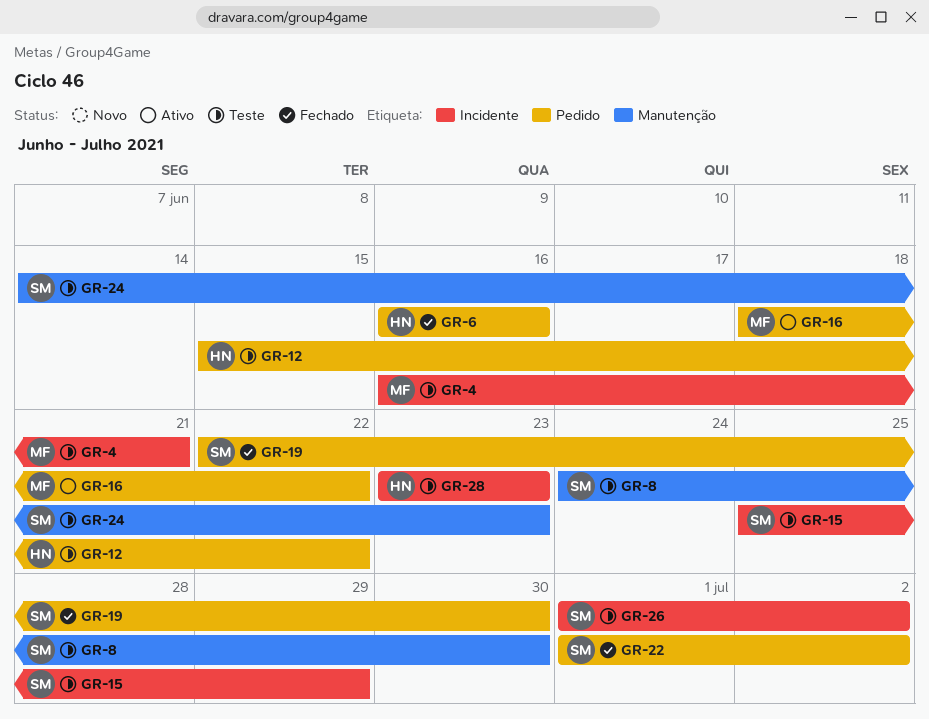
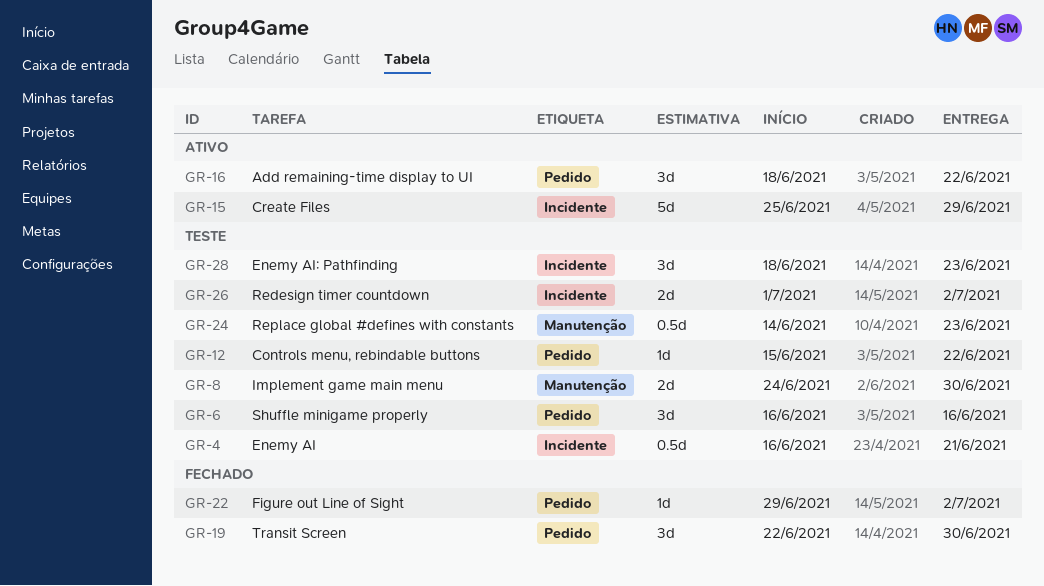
GR-6, status: Fechado -> Teste
GR-15, status: Teste -> Ativo
GR-22, start: Jul 1 -> Jun 29
GR-28, start: Jun 23 -> Jun 18

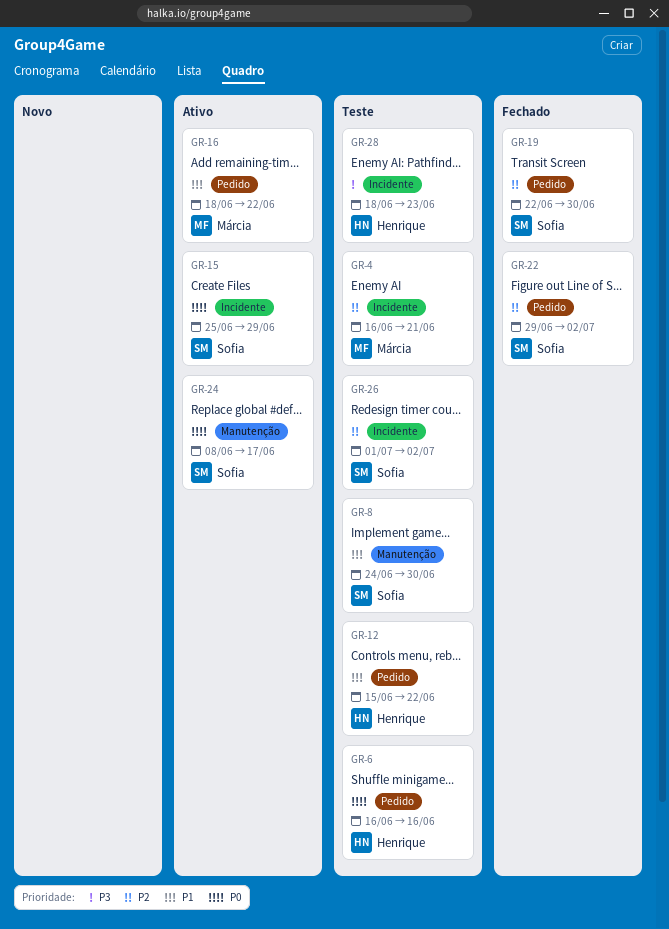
GR-24, status: Teste -> Ativo
GR-24, start: Jun 14 -> Jun 8
GR-24, due: Jun 23 -> Jun 17

